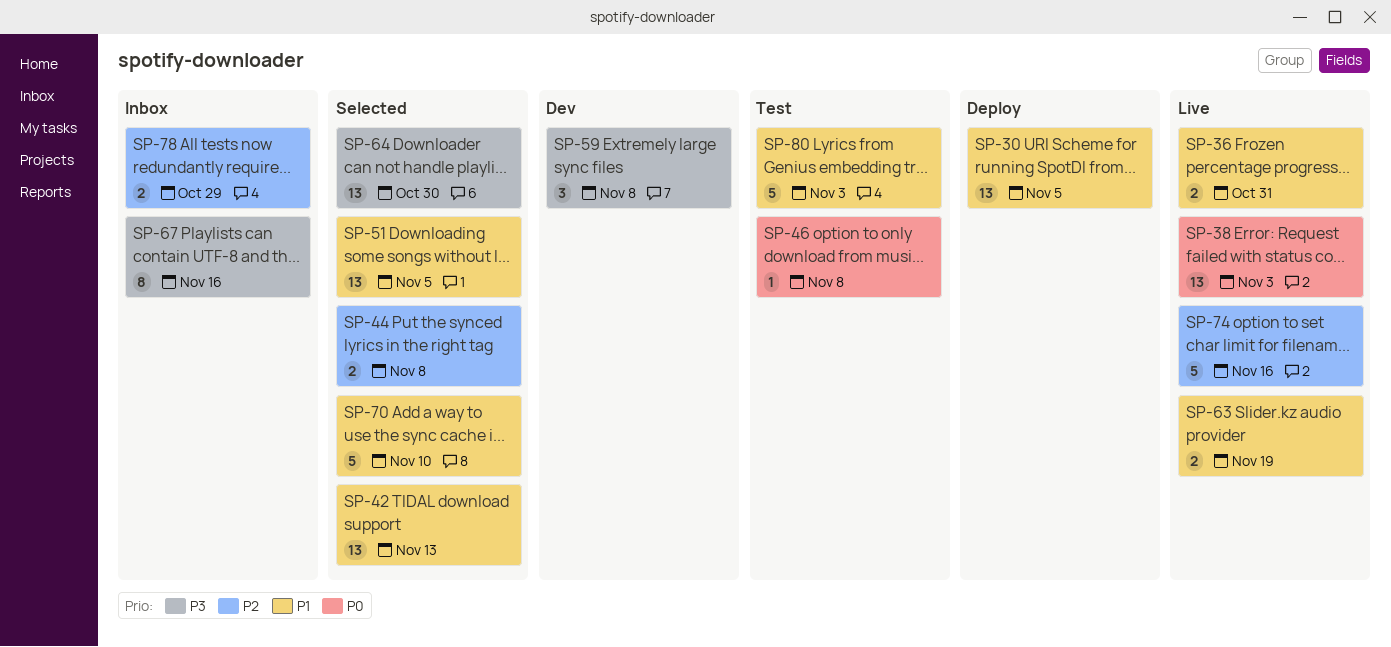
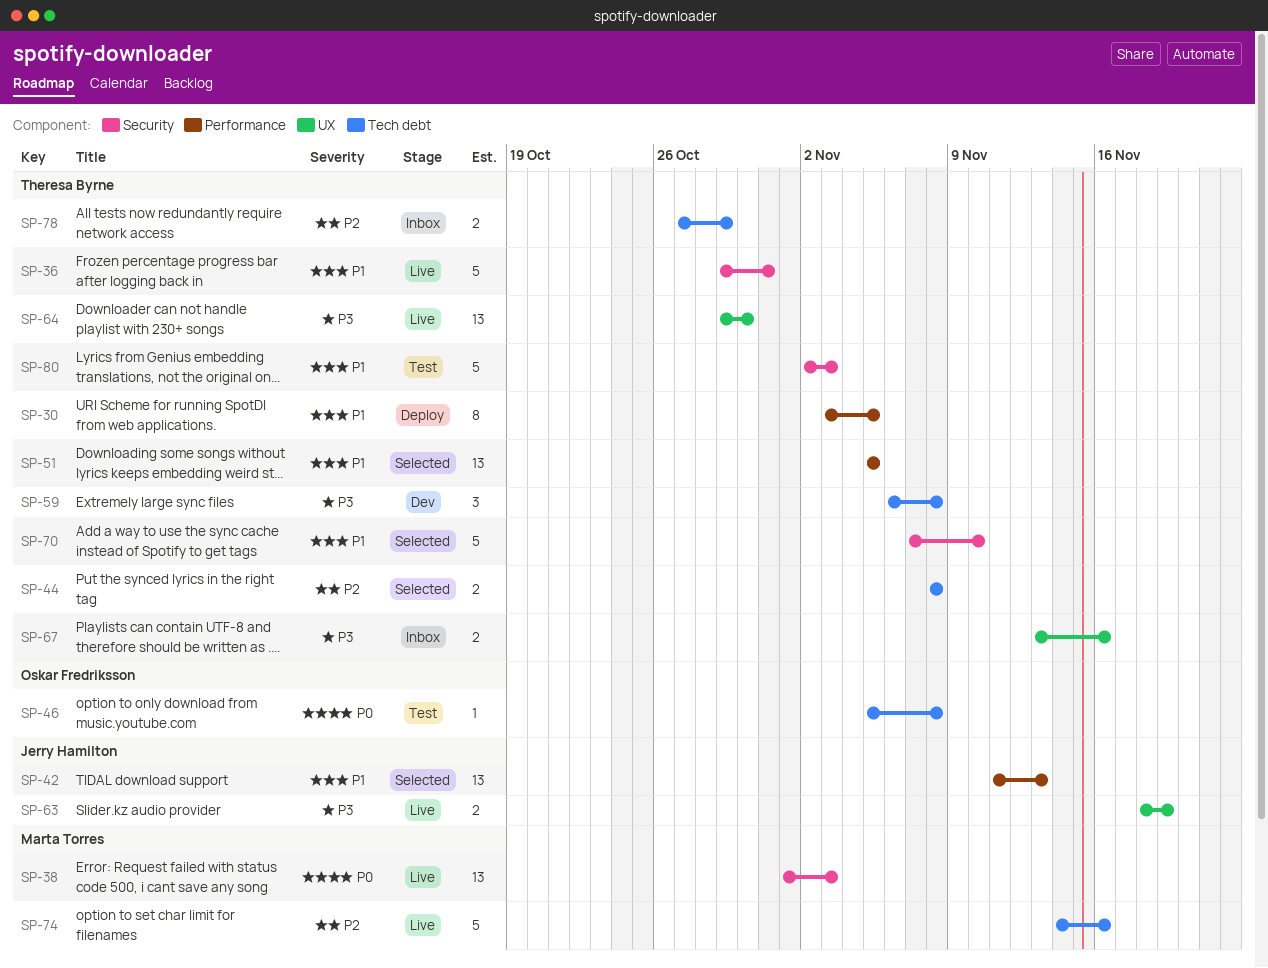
SP-30, estimate: 13 -> 8
SP-36, estimate: 2 -> 5
SP-63, priority: P1 -> P3
SP-64, status: Selected -> Live
SP-67, estimate: 8 -> 2

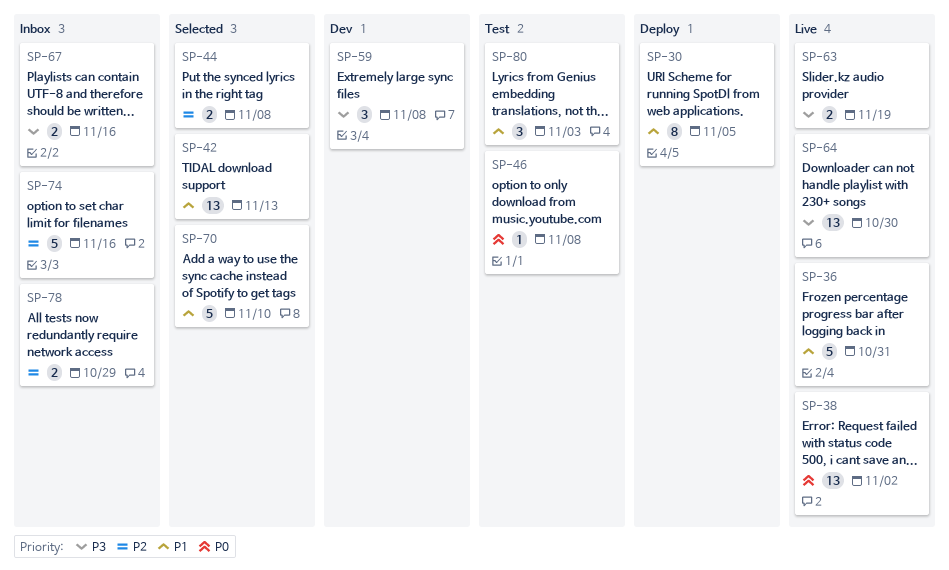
SP-38, due: Nov 3 -> Nov 2
SP-51: present -> none
SP-74, status: Live -> Inbox
SP-80, estimate: 5 -> 3

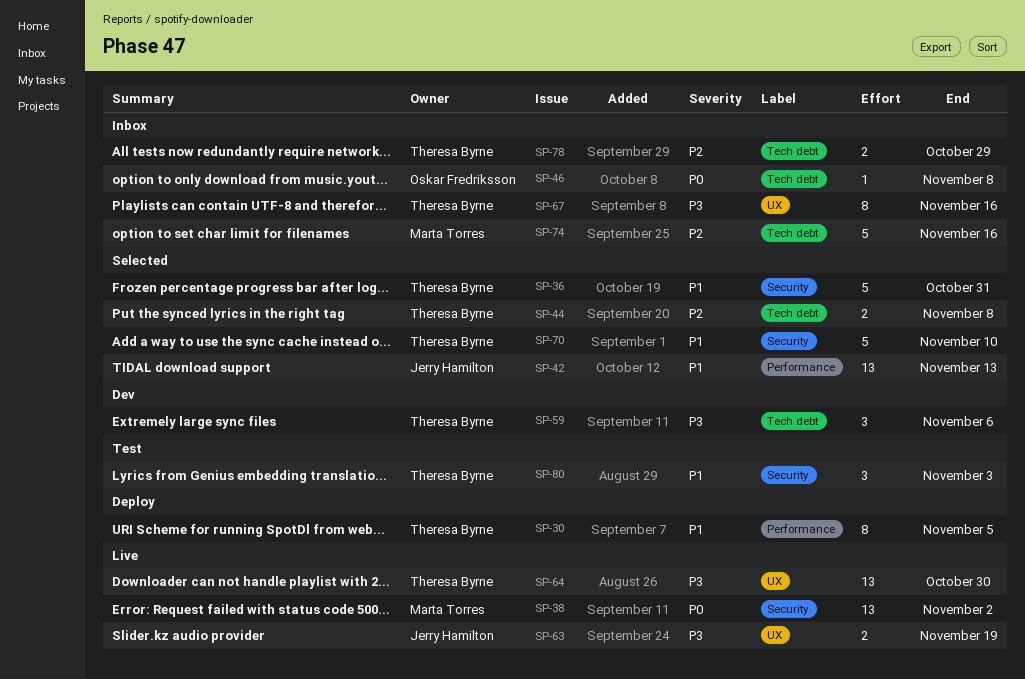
SP-36, status: Live -> Selected
SP-46, status: Test -> Inbox
SP-59, due: Nov 8 -> Nov 6
SP-67, estimate: 2 -> 8

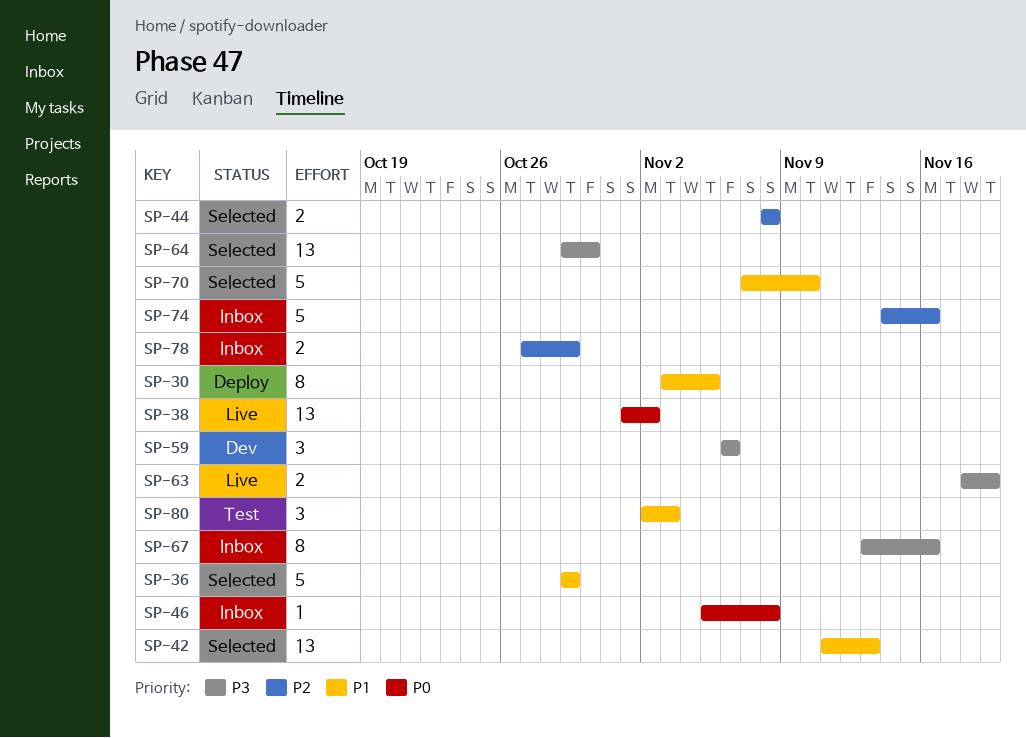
SP-36, due: Oct 31 -> Oct 29
SP-64, status: Live -> Selected

